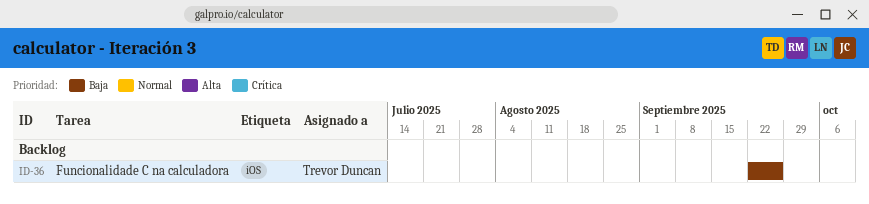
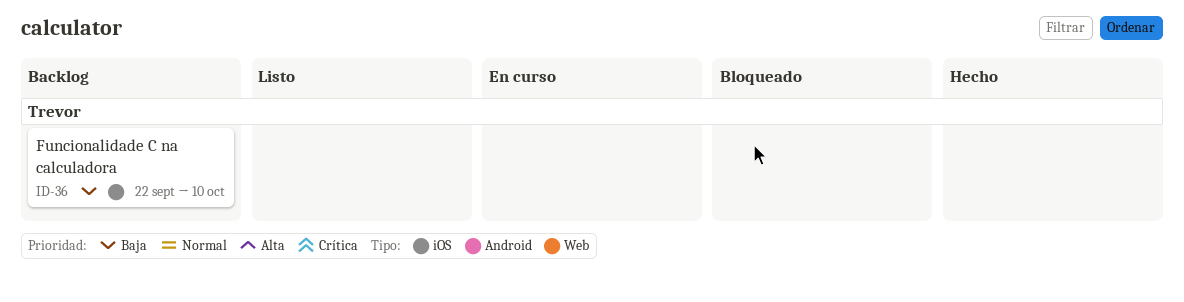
ID-36, due: Sep 26 -> Oct 10

